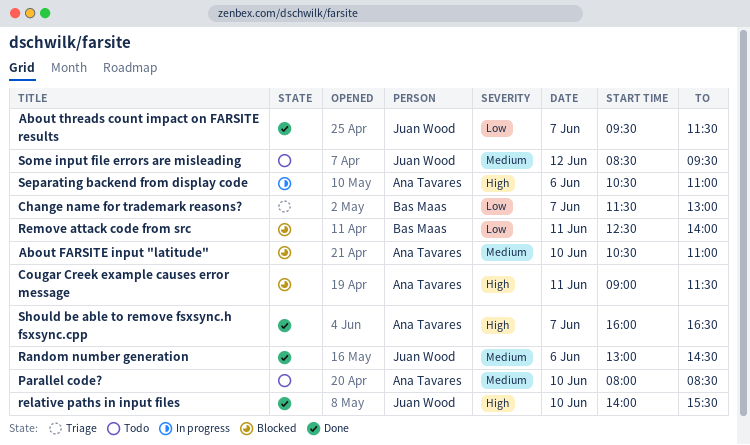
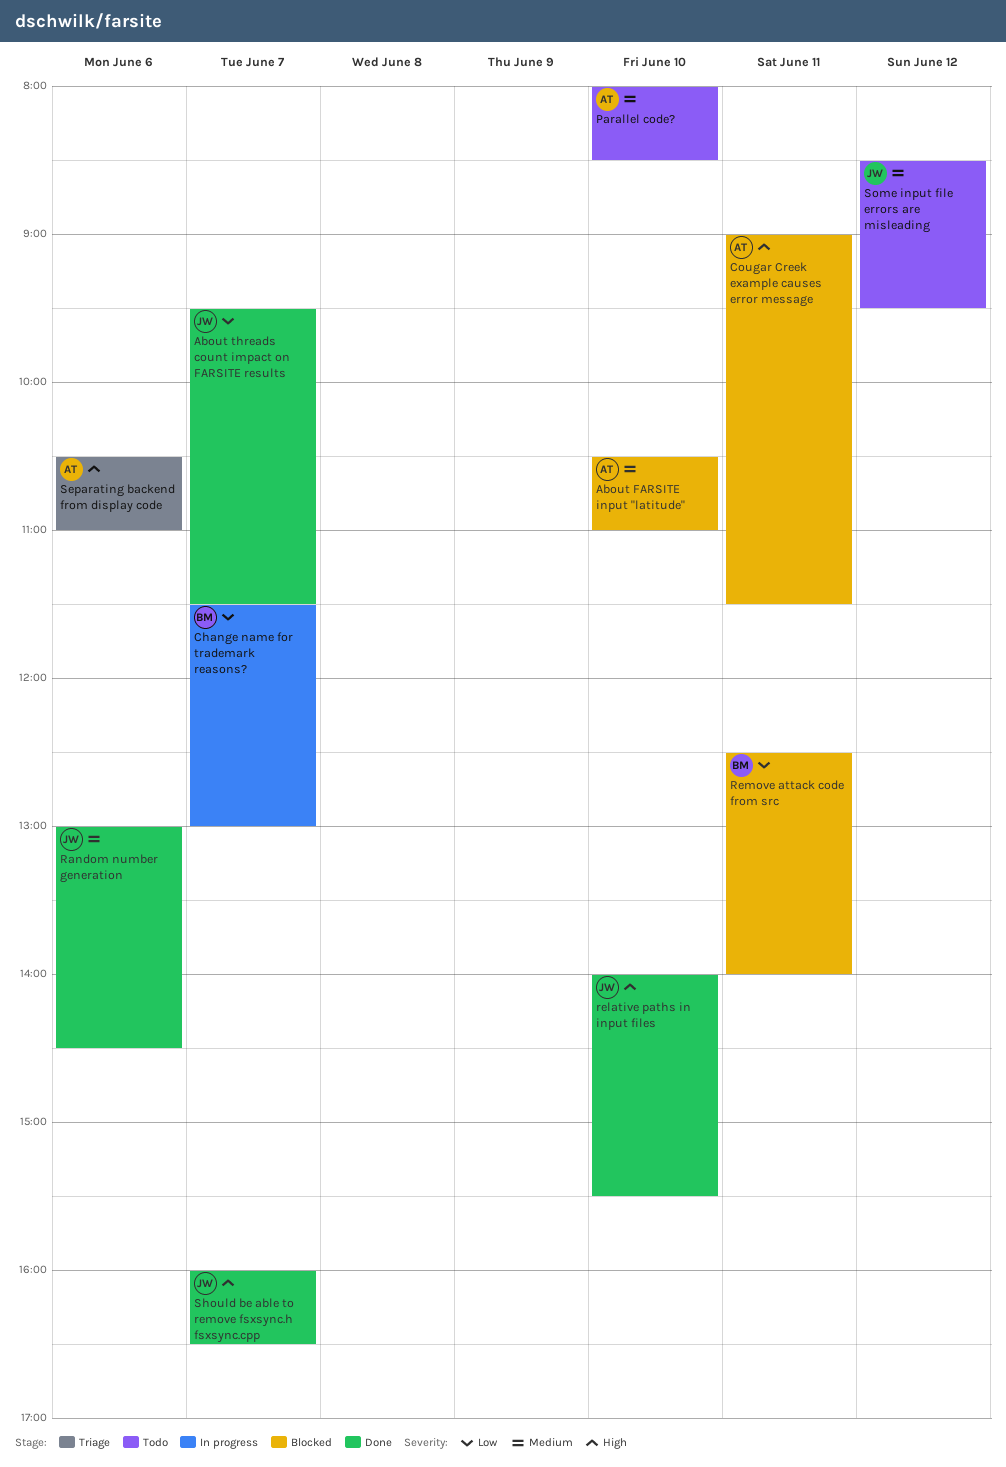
Change name for trademark reasons?, status: Triage -> In progress
Separating backend from display code, status: In progress -> Triage
Should be able to remove fsxsync.h fsxsync.cpp, owner: Ana Tavares -> Juan Wood

